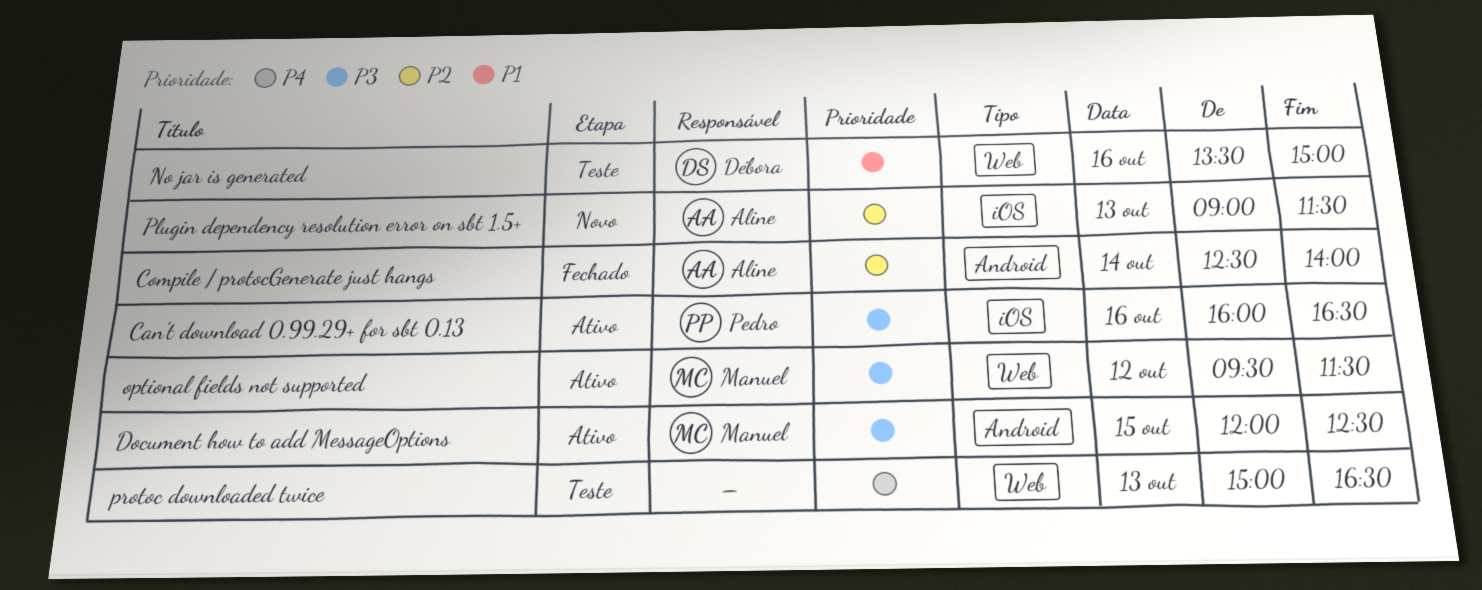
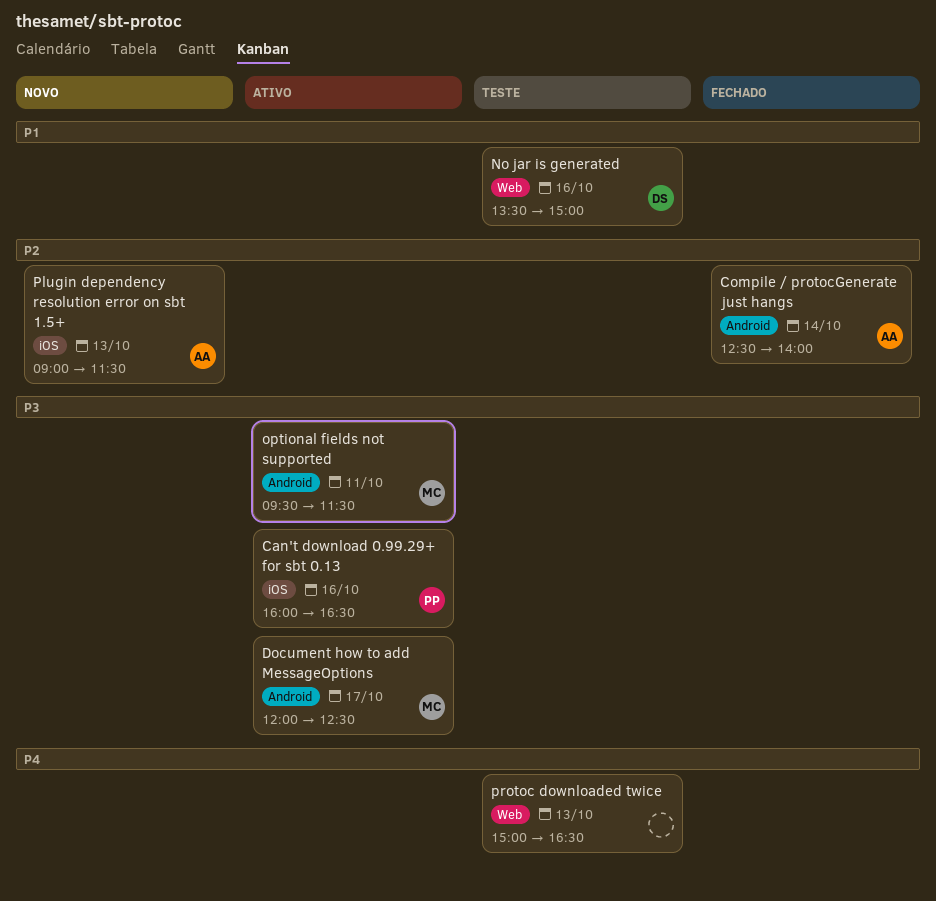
Document how to add MessageOptions, day: Oct 15 -> Oct 17
optional fields not supported, label: Web -> Android
optional fields not supported, day: Oct 12 -> Oct 11

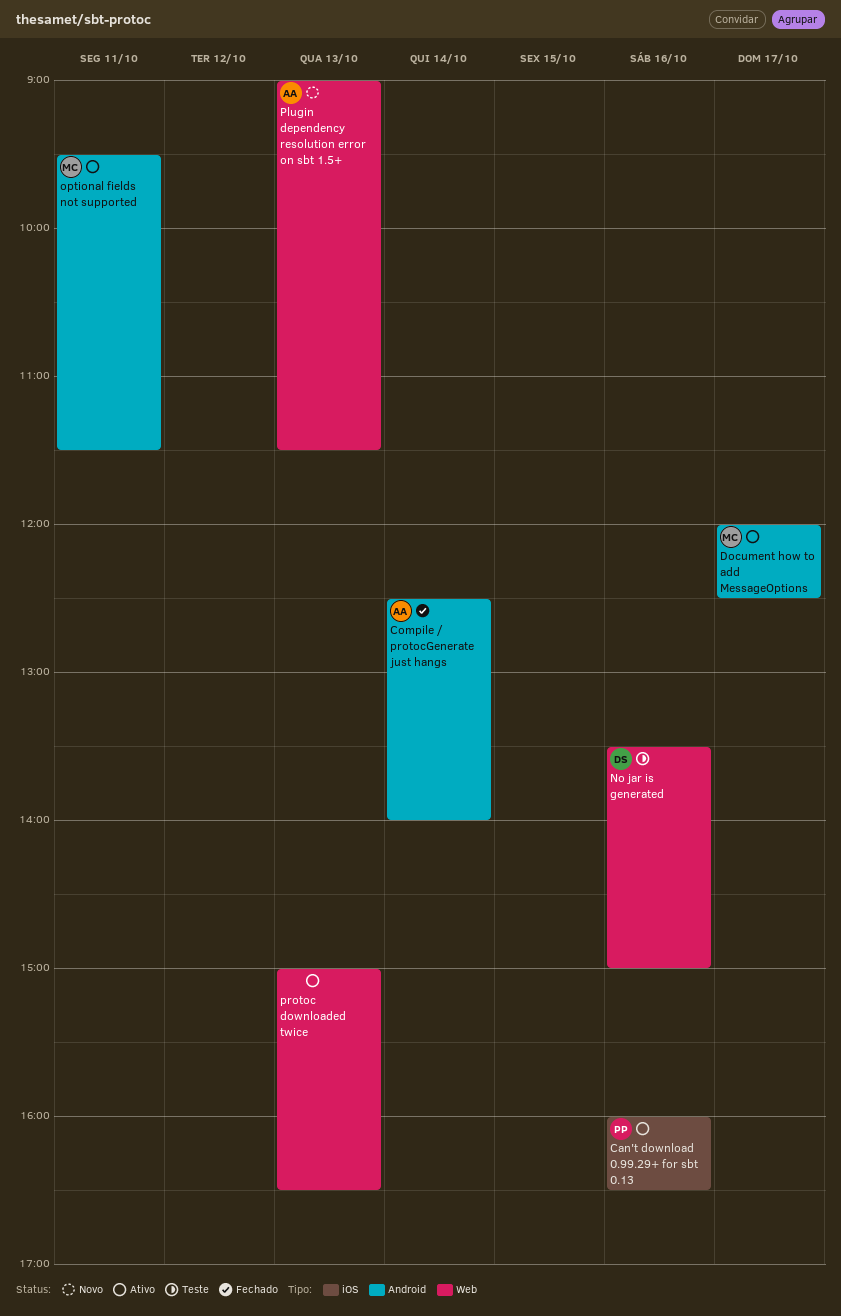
Plugin dependency resolution error on sbt 1.5+, label: iOS -> Web
protoc downloaded twice, status: Teste -> Ativo

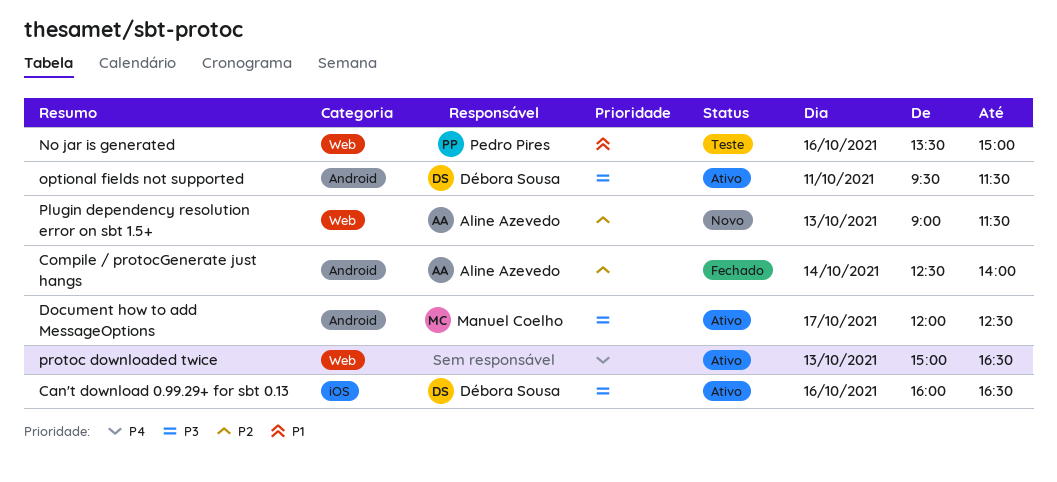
Can't download 0.99.29+ for sbt 0.13, owner: Pedro Pires -> Débora Sousa
No jar is generated, owner: Débora Sousa -> Pedro Pires
optional fields not supported, owner: Manuel Coelho -> Débora Sousa

